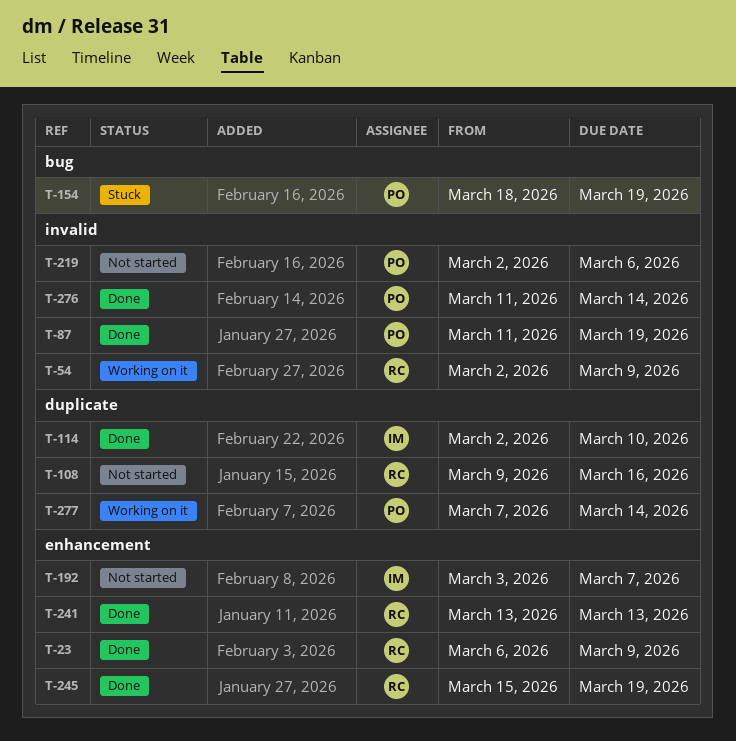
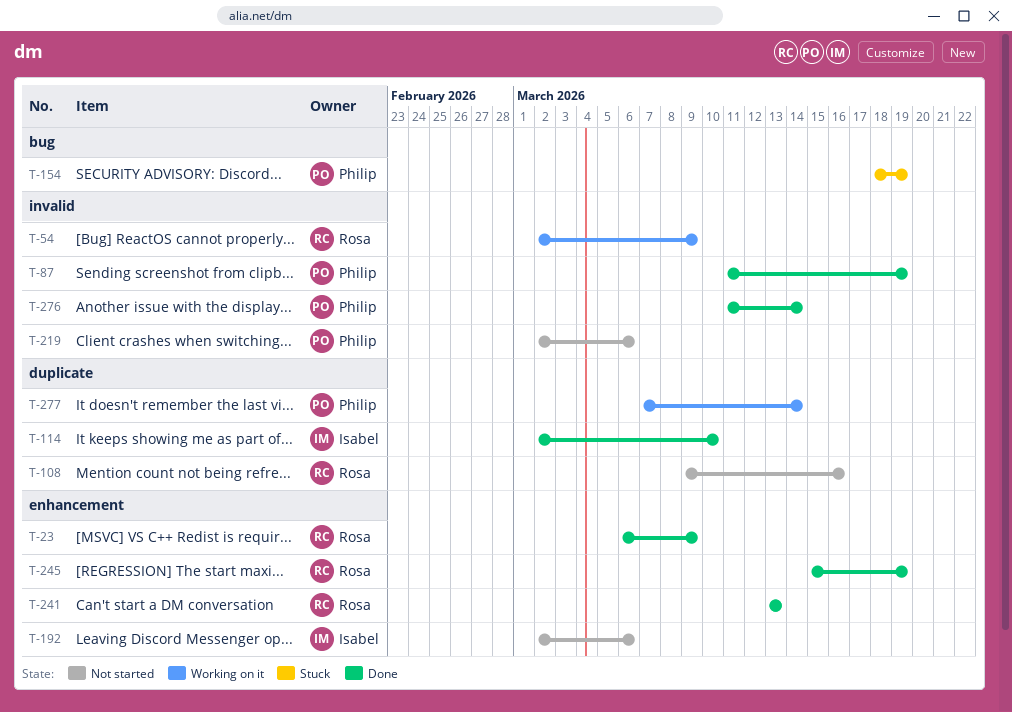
T-192, start: Mar 3 -> Mar 2
T-192, due: Mar 7 -> Mar 6

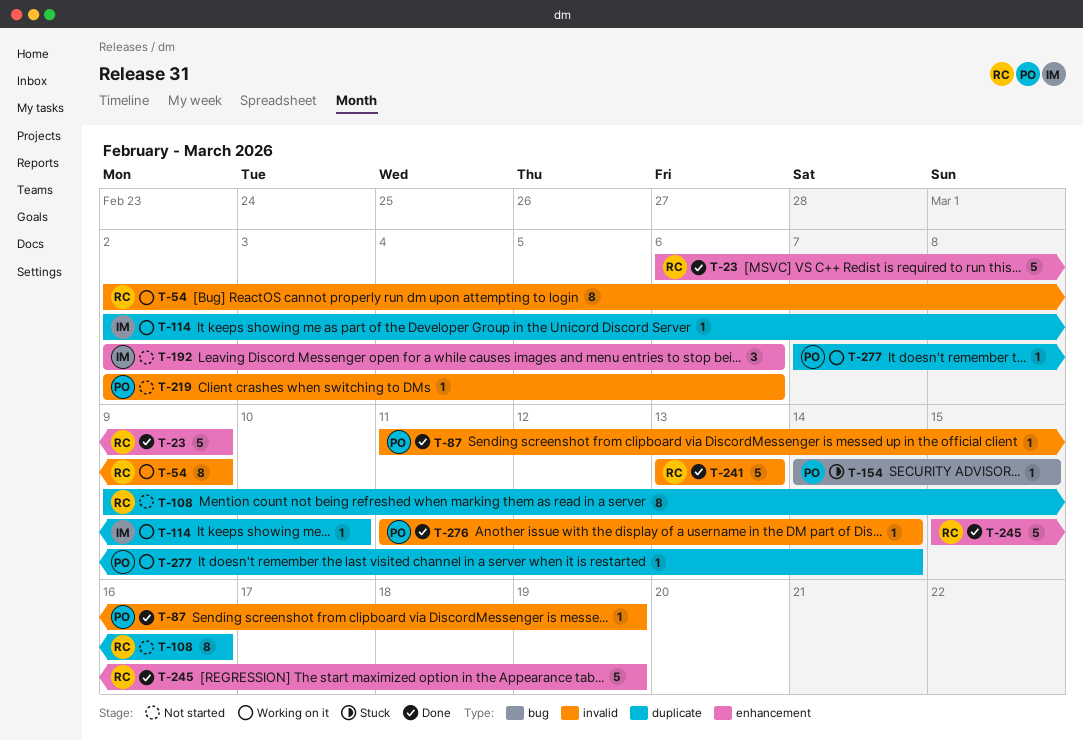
T-114, status: Done -> Working on it
T-154, start: Mar 18 -> Mar 14
T-154, due: Mar 19 -> Mar 15
T-241, label: enhancement -> invalid

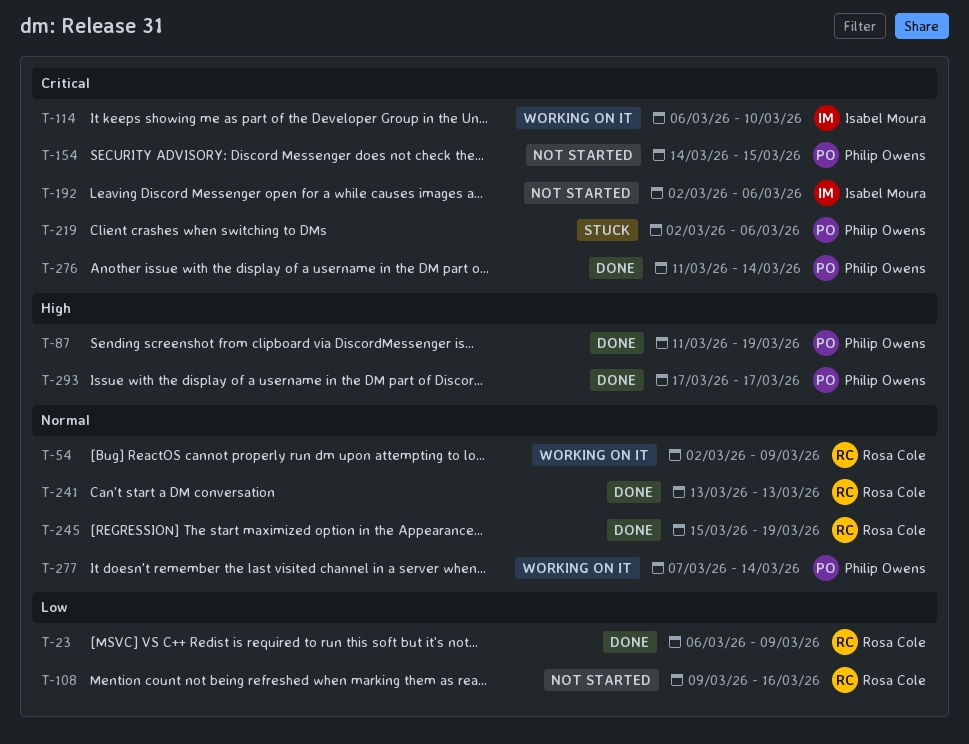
T-114, start: Mar 2 -> Mar 6
T-154, status: Stuck -> Not started
T-219, status: Not started -> Stuck
T-293: none -> present

